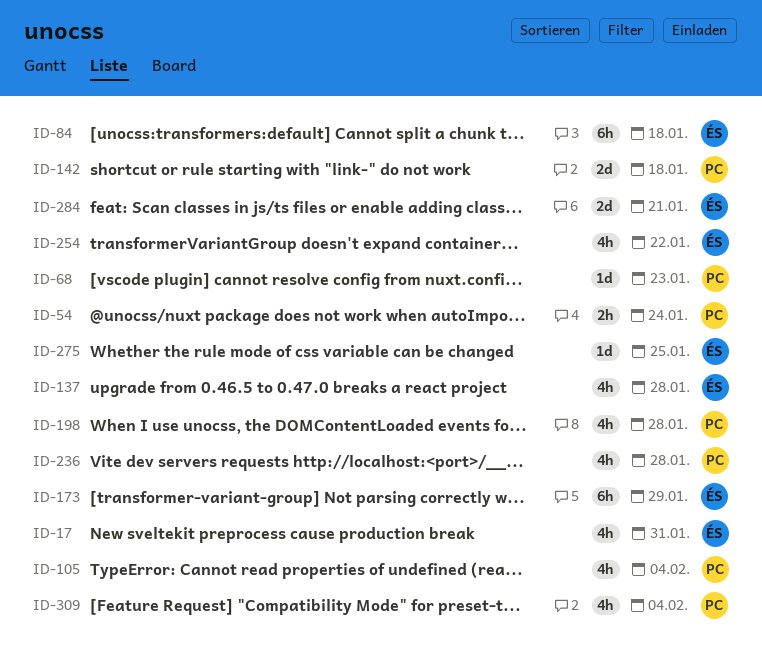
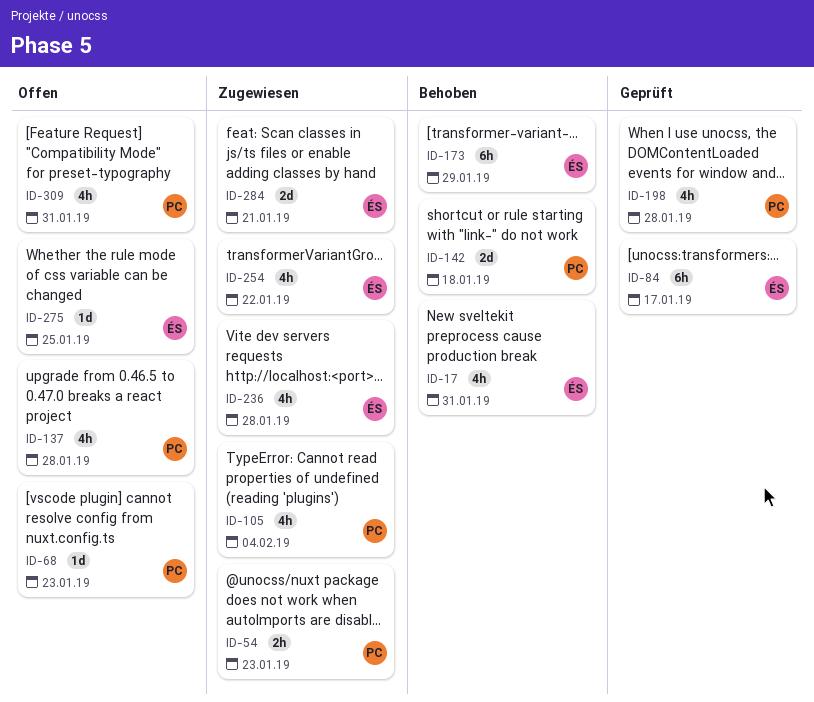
ID-54, due: Jan 24 -> Jan 23
ID-84, due: Jan 18 -> Jan 17
ID-137, owner: ÉS -> PC
ID-236, owner: PC -> ÉS
ID-309, due: Feb 4 -> Jan 31

